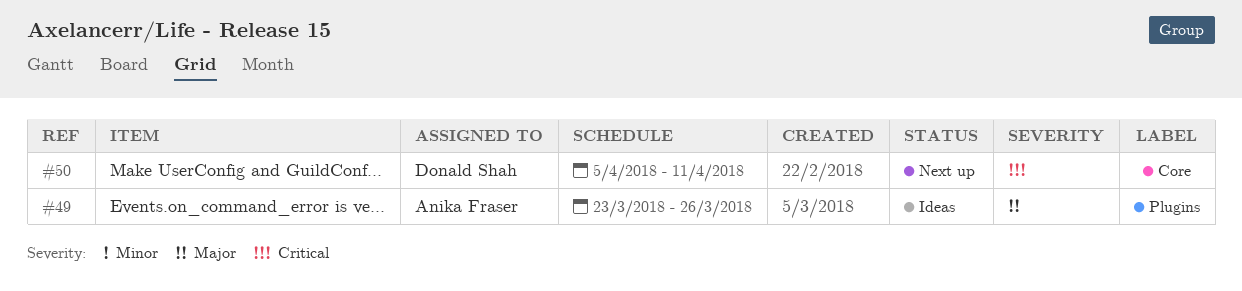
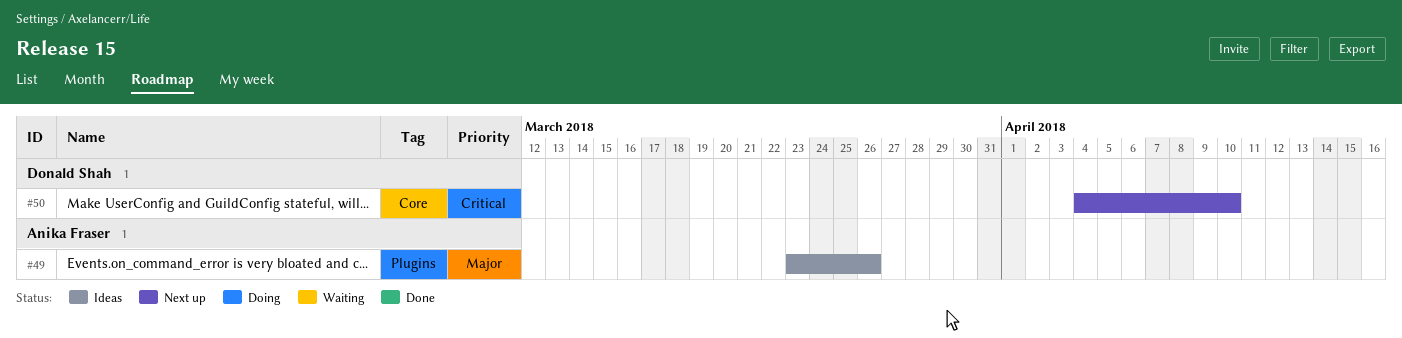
#50, start: Apr 5 -> Apr 4
#50, due: Apr 11 -> Apr 10

